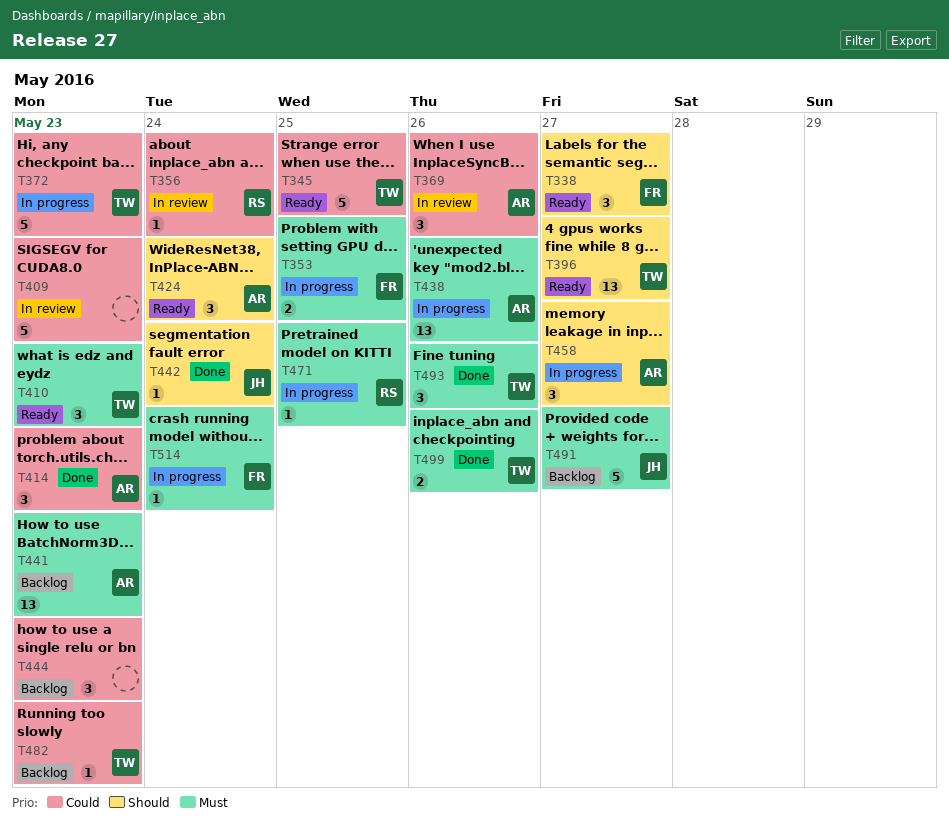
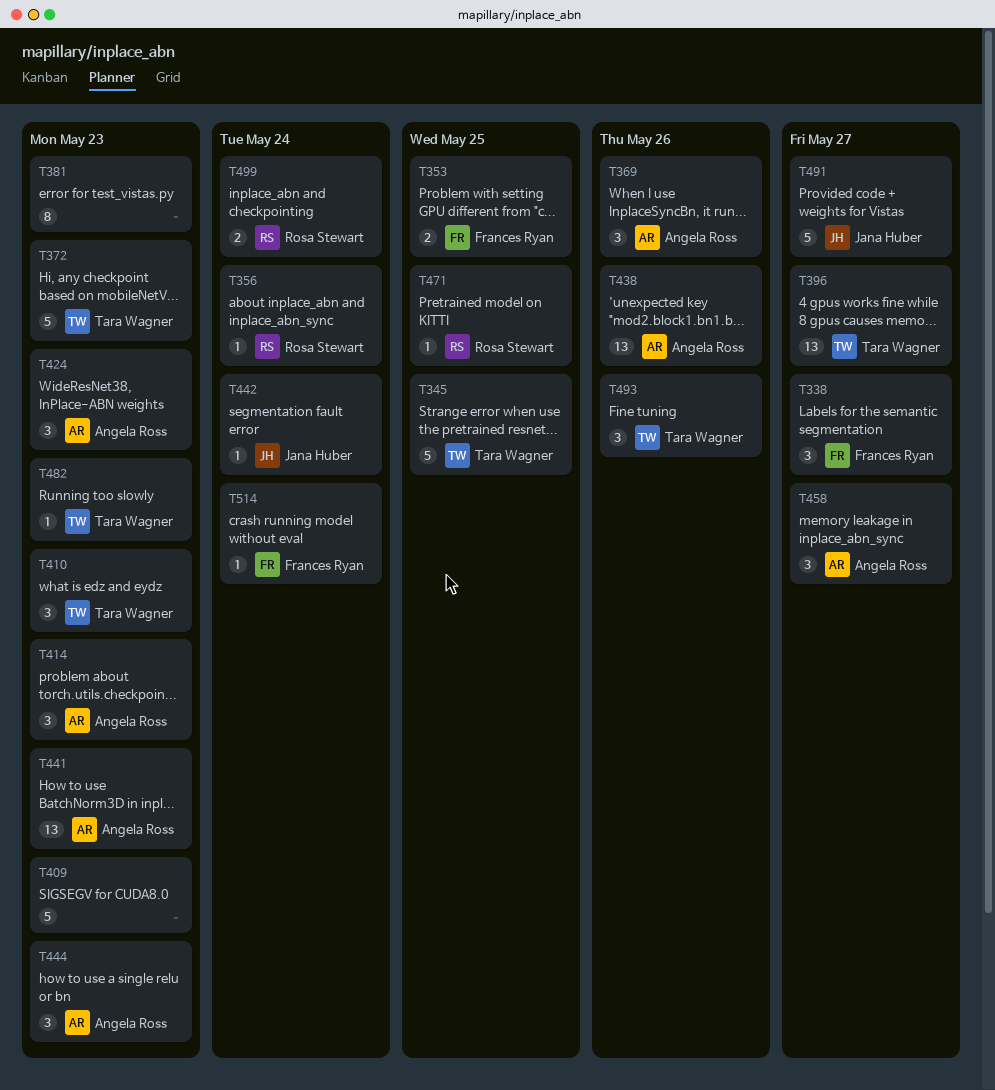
T381: none -> present
T424, due: May 24 -> May 23
T444, owner: none -> Angela Ross
T499, owner: Tara Wagner -> Rosa Stewart
T499, due: May 26 -> May 24

